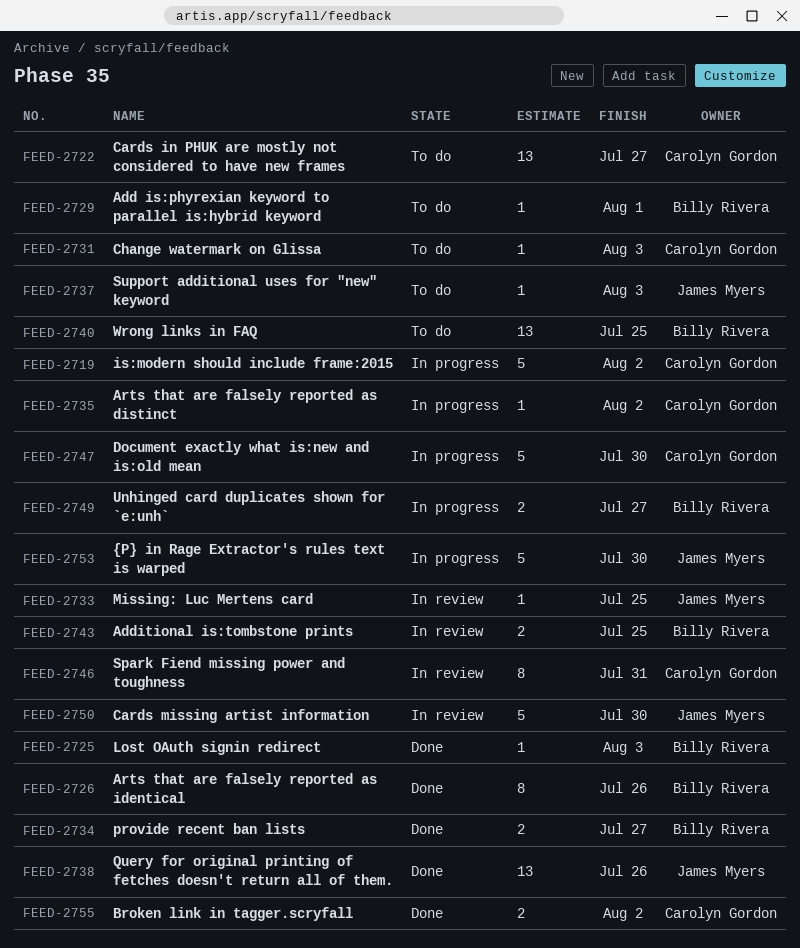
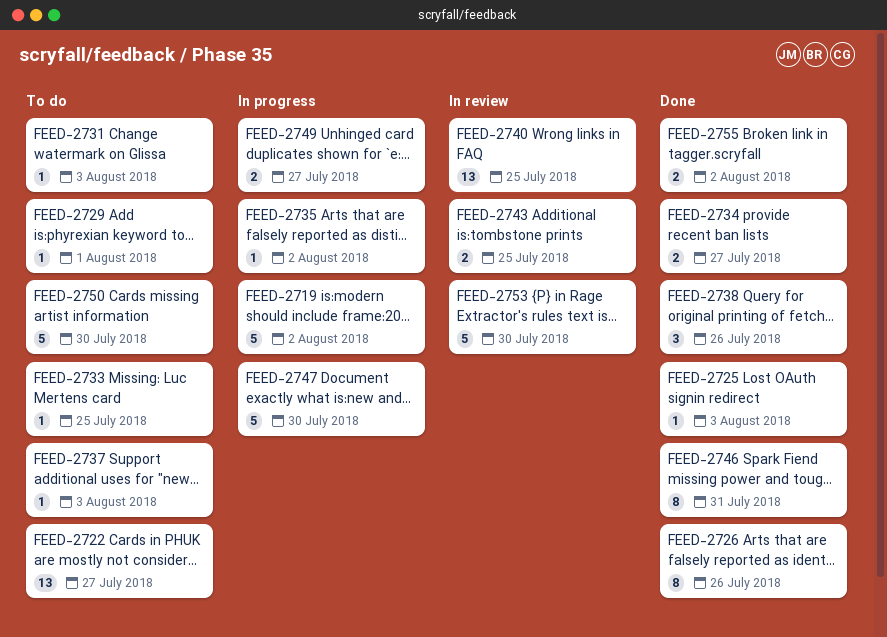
FEED-2733, status: In review -> To do
FEED-2738, estimate: 13 -> 3
FEED-2740, status: To do -> In review
FEED-2746, status: In review -> Done
FEED-2750, status: In review -> To do
FEED-2753, status: In progress -> In review

